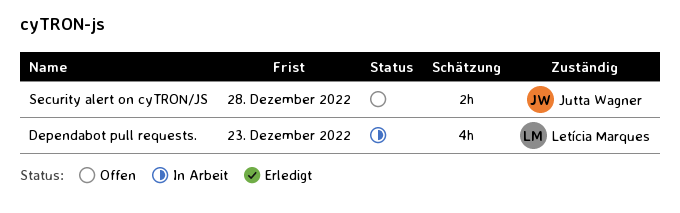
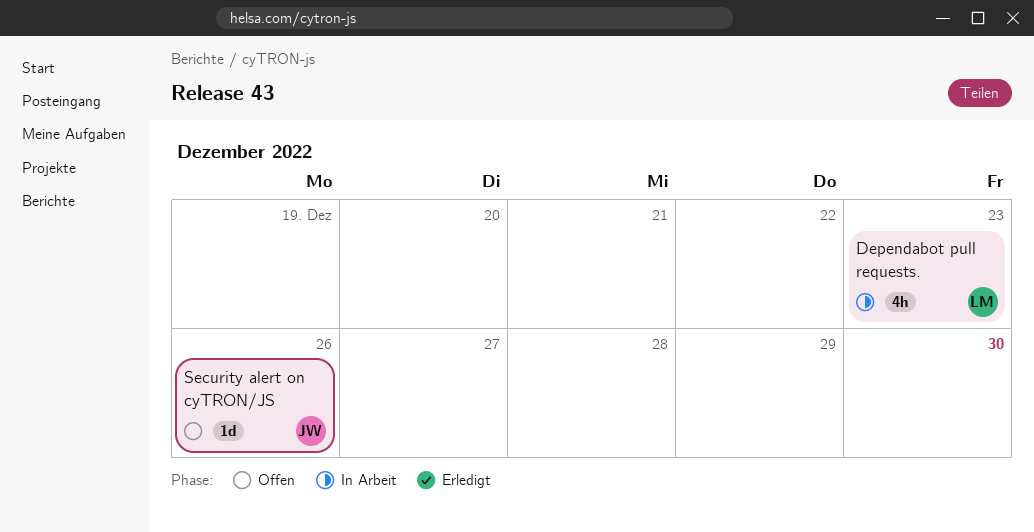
Security alert on cyTRON/JS, estimate: 2h -> 1d
Security alert on cyTRON/JS, due: Dec 28 -> Dec 26

